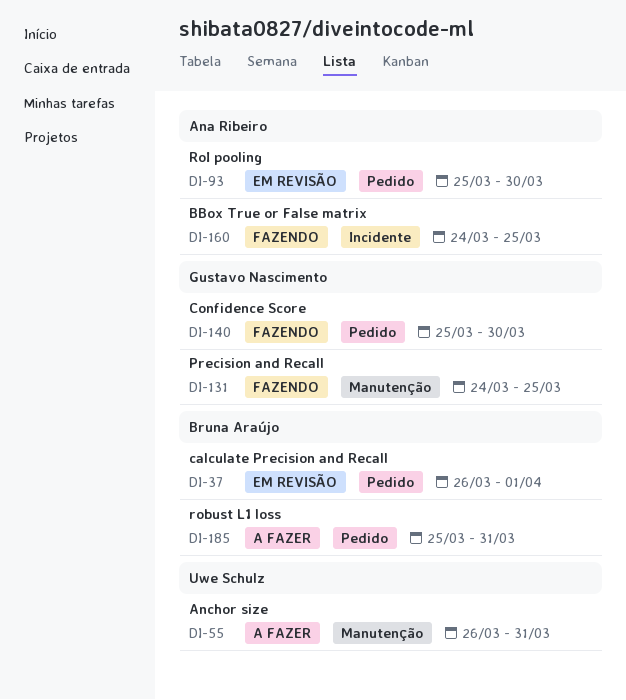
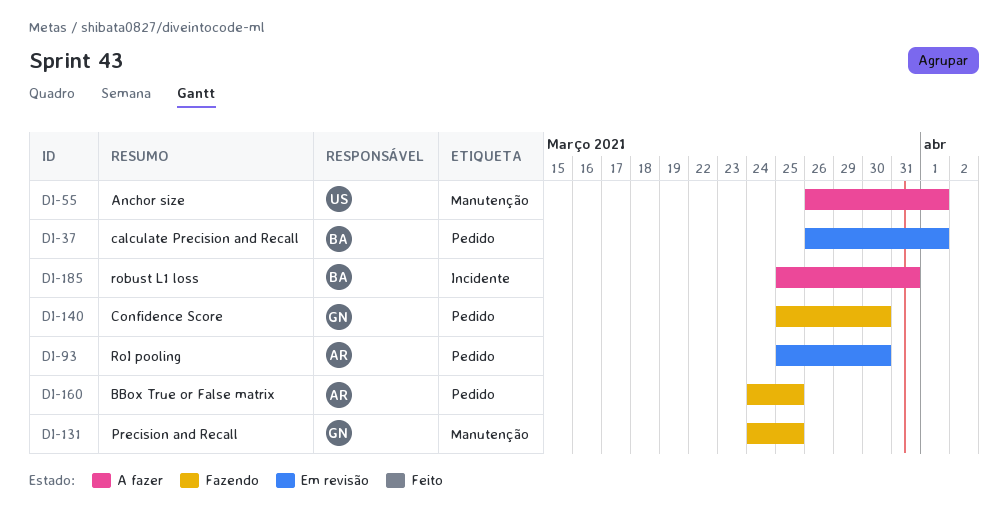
DI-55, due: Mar 31 -> Apr 1
DI-160, label: Incidente -> Pedido
DI-185, label: Pedido -> Incidente

